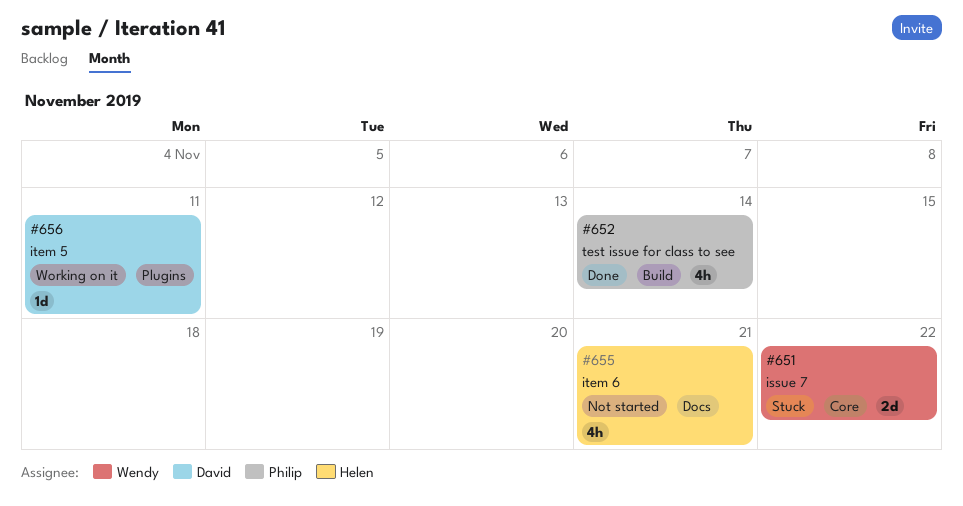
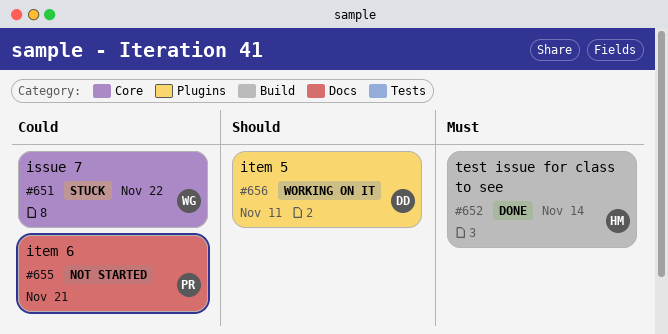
#652, owner: Philip -> Helen
#655, owner: Helen -> Philip

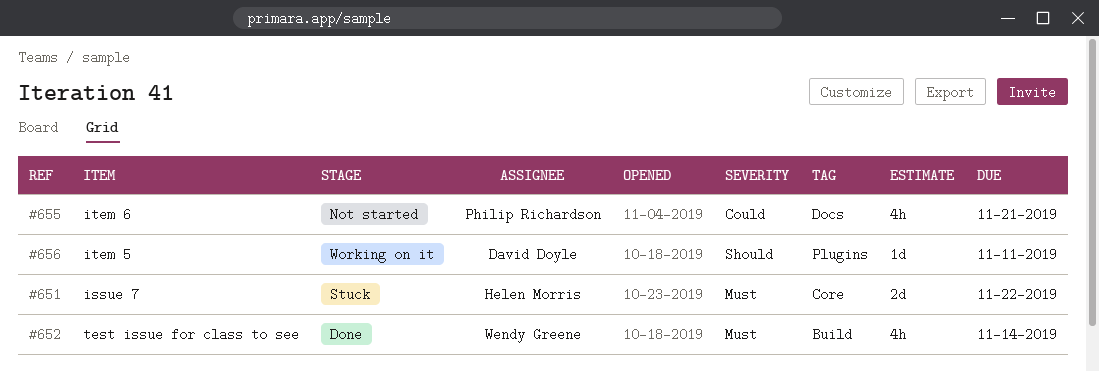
#651, owner: Wendy Greene -> Helen Morris
#651, priority: Could -> Must
#652, owner: Helen Morris -> Wendy Greene

